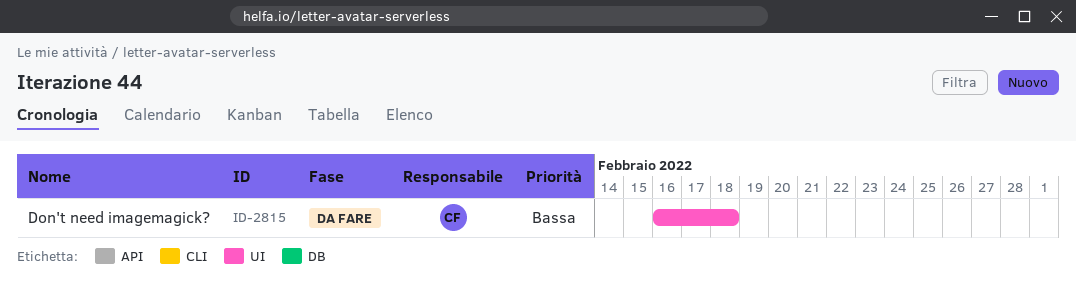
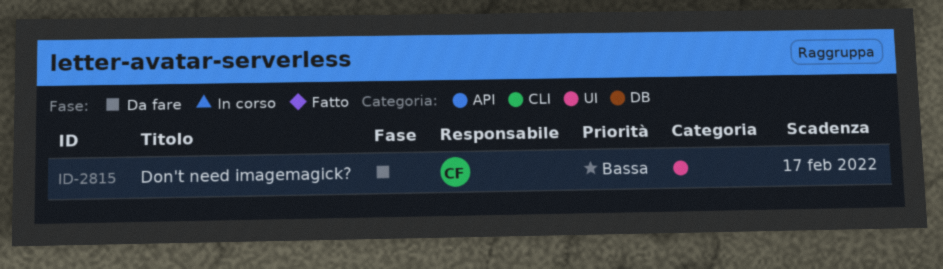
ID-2815, due: Feb 18 -> Feb 17

